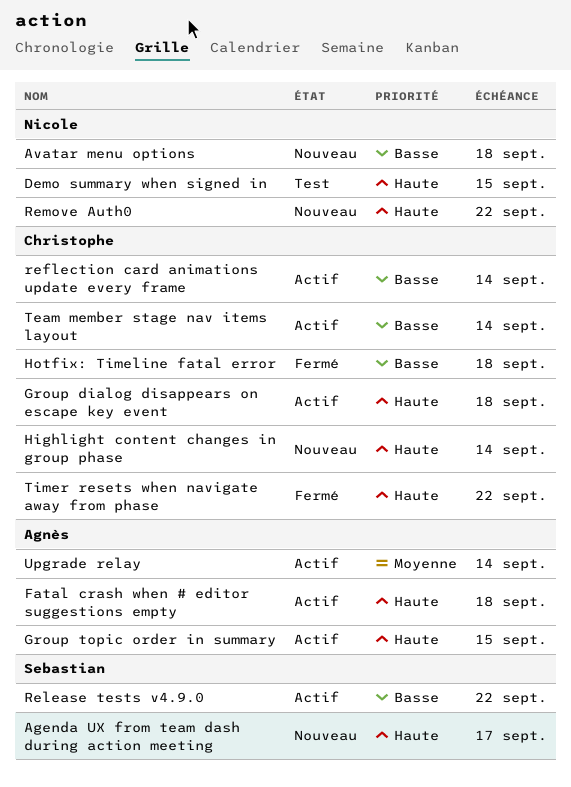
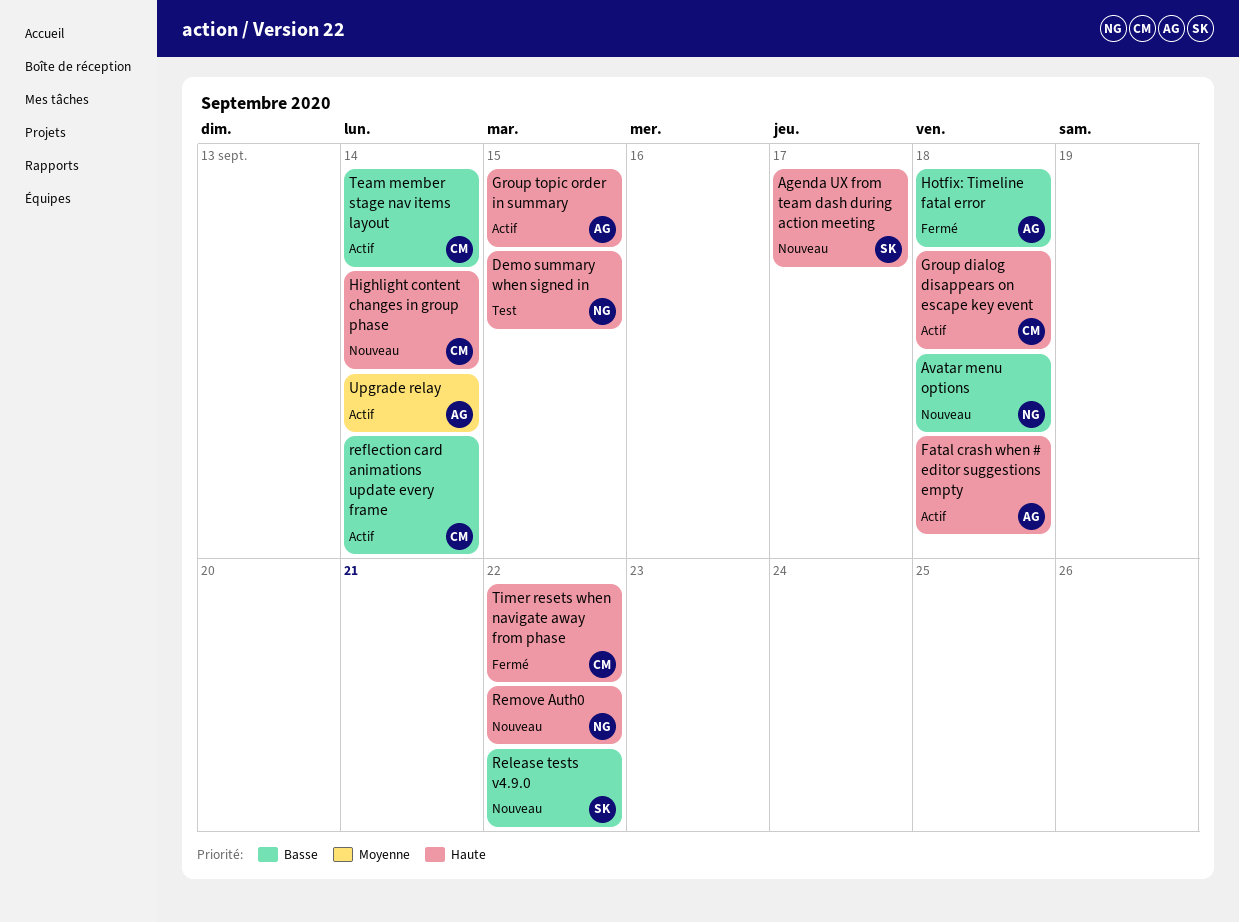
Hotfix: Timeline fatal error, owner: Christophe -> Agnès
Release tests v4.9.0, status: Actif -> Nouveau

